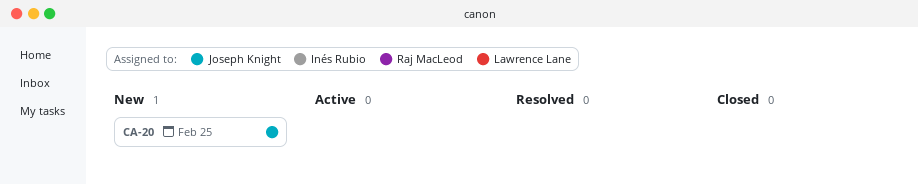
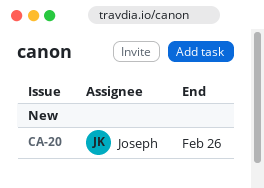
CA-20, due: Feb 25 -> Feb 26

